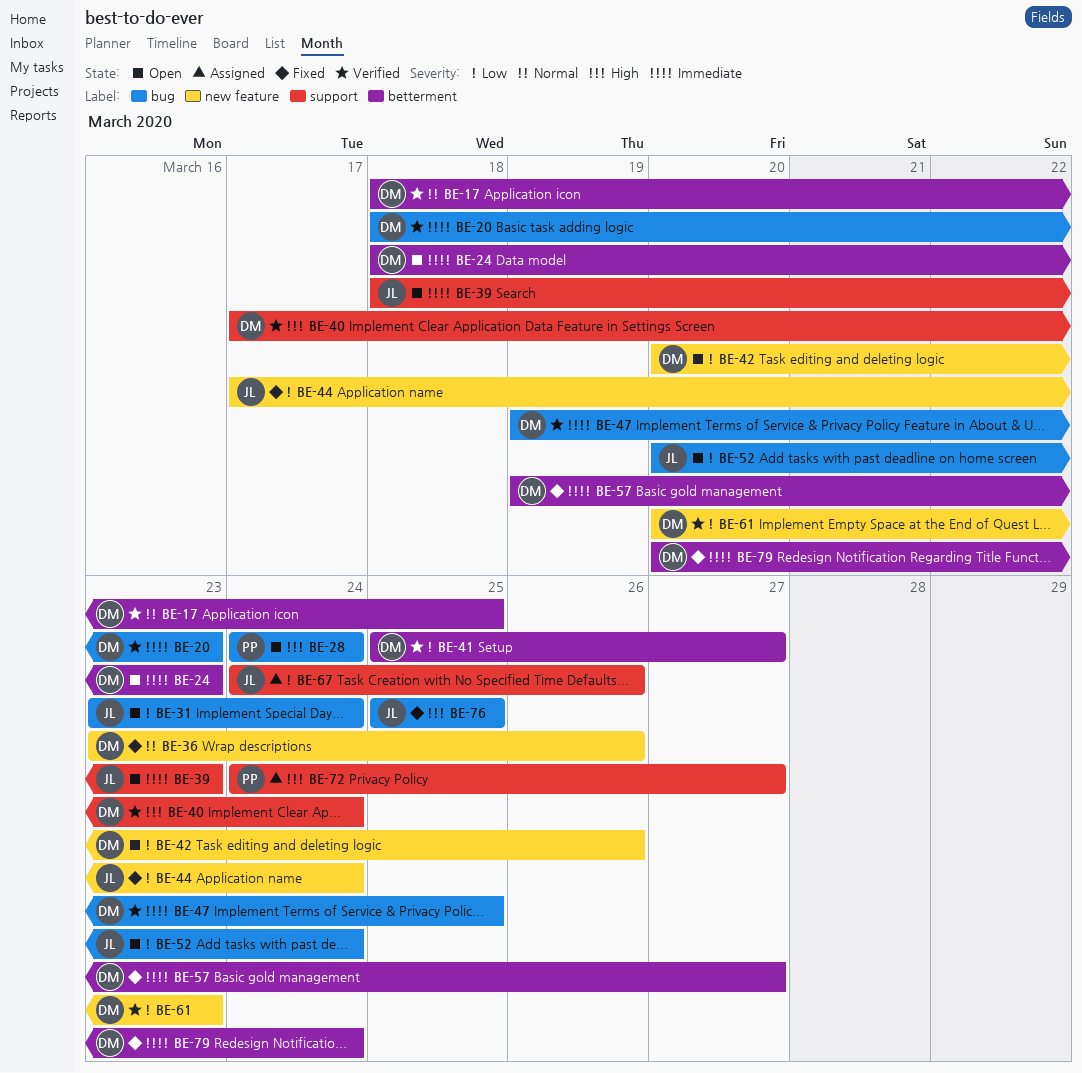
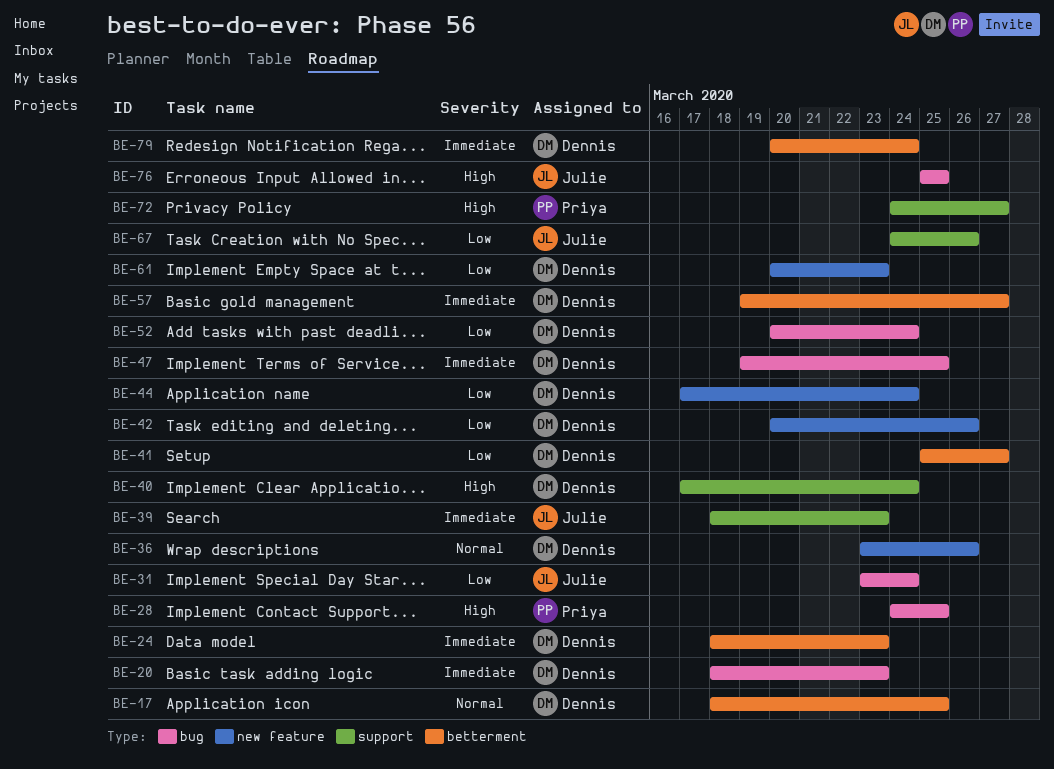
BE-28, due: Mar 24 -> Mar 25
BE-44, owner: Julie -> Dennis
BE-52, owner: Julie -> Dennis

